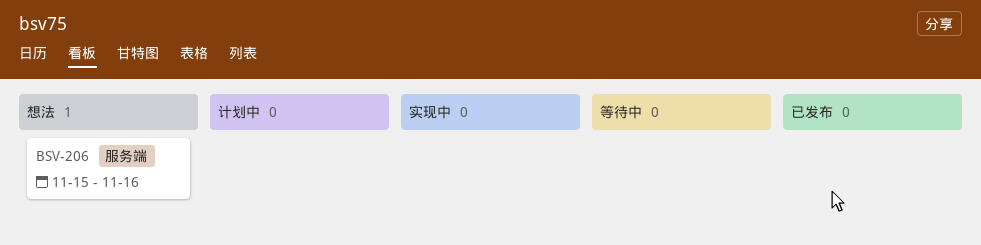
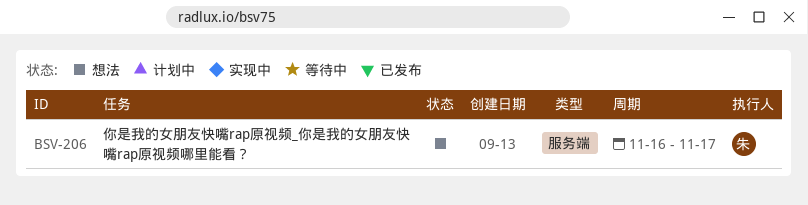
BSV-206, start: Nov 15 -> Nov 16
BSV-206, due: Nov 16 -> Nov 17

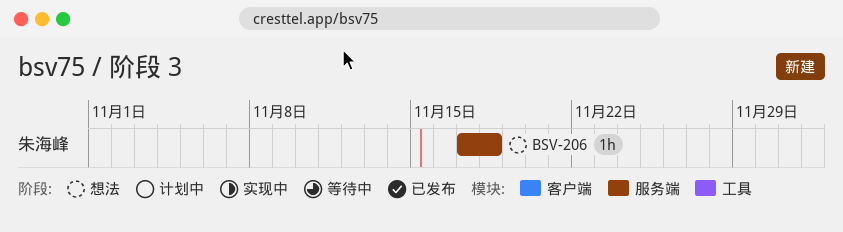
BSV-206, start: Nov 16 -> Nov 17
BSV-206, due: Nov 17 -> Nov 18

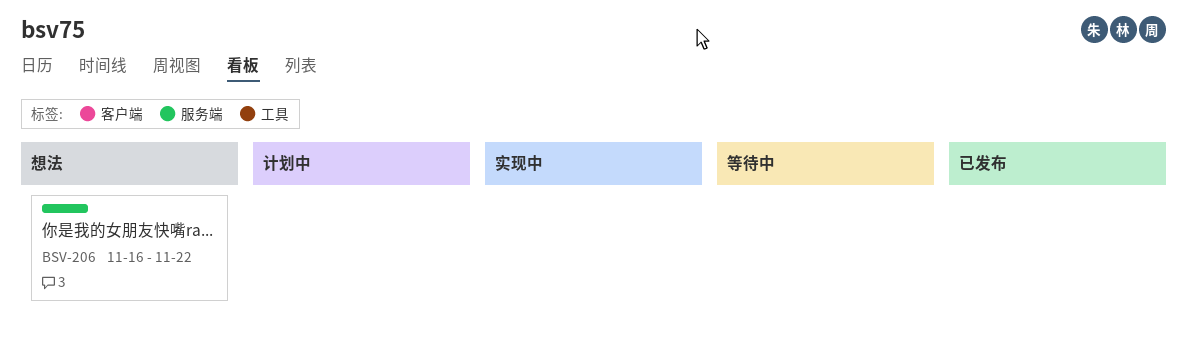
BSV-206, start: Nov 17 -> Nov 16
BSV-206, due: Nov 18 -> Nov 22

